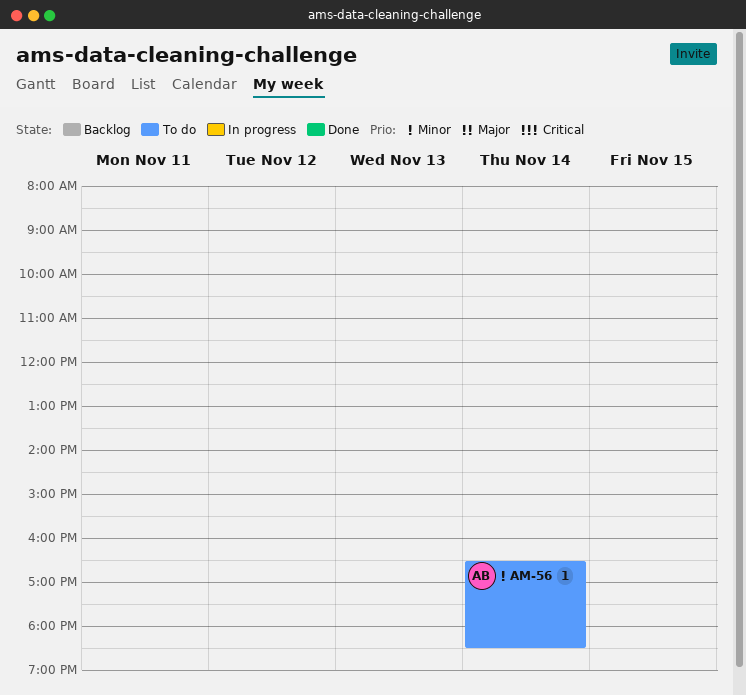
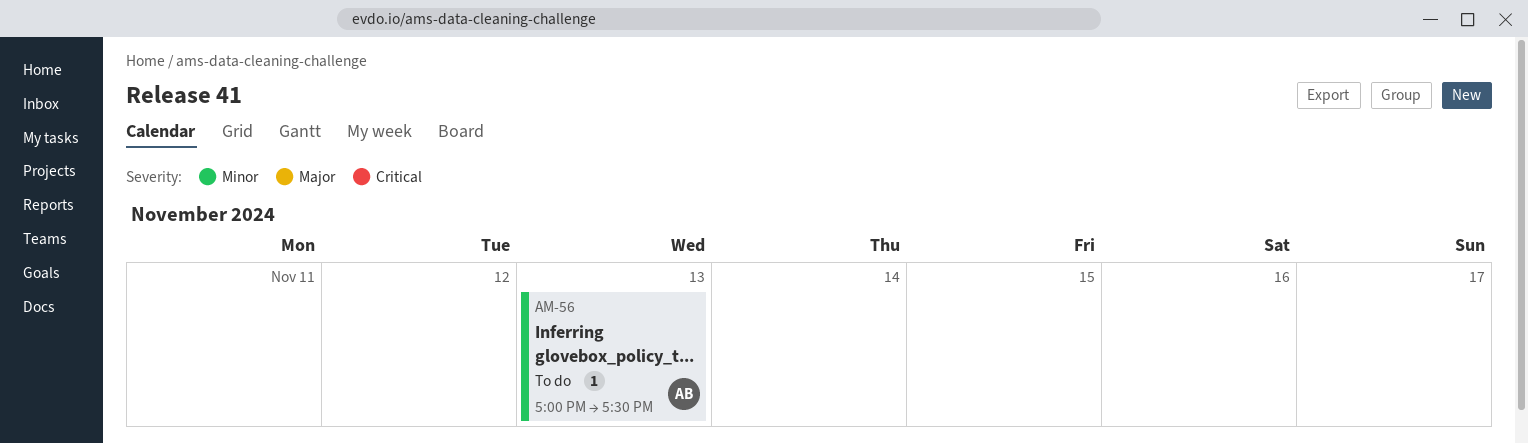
AM-56, day: Nov 14 -> Nov 13
AM-56, begins: 16:30 -> 17:00
AM-56, ends: 18:30 -> 17:30

